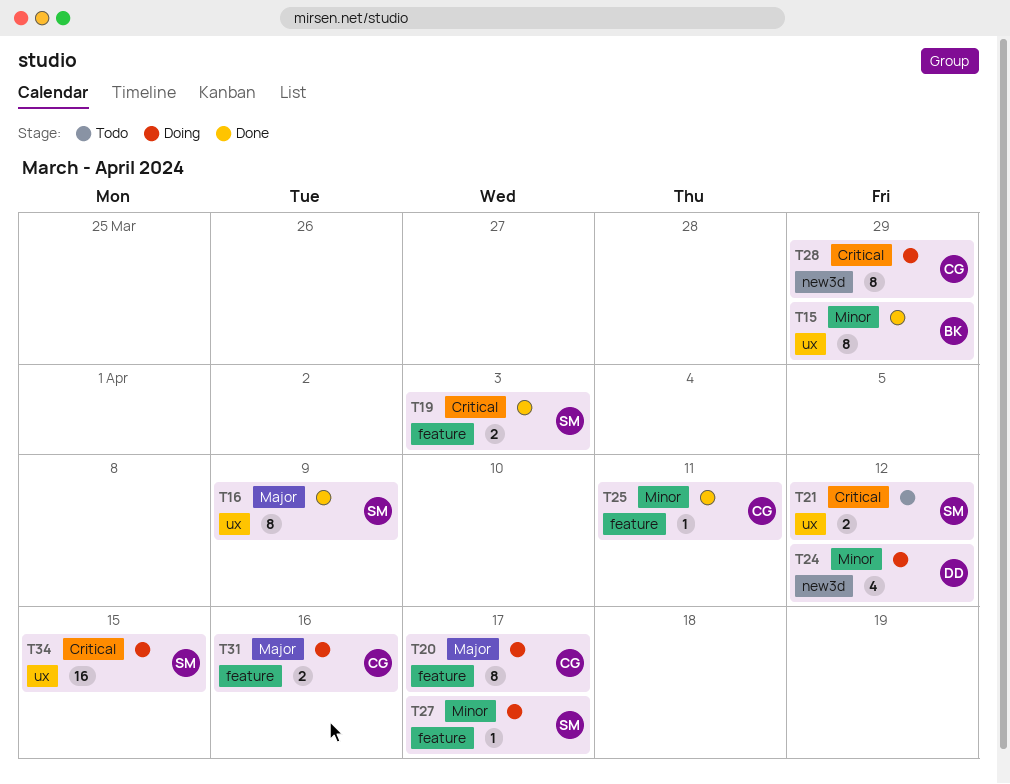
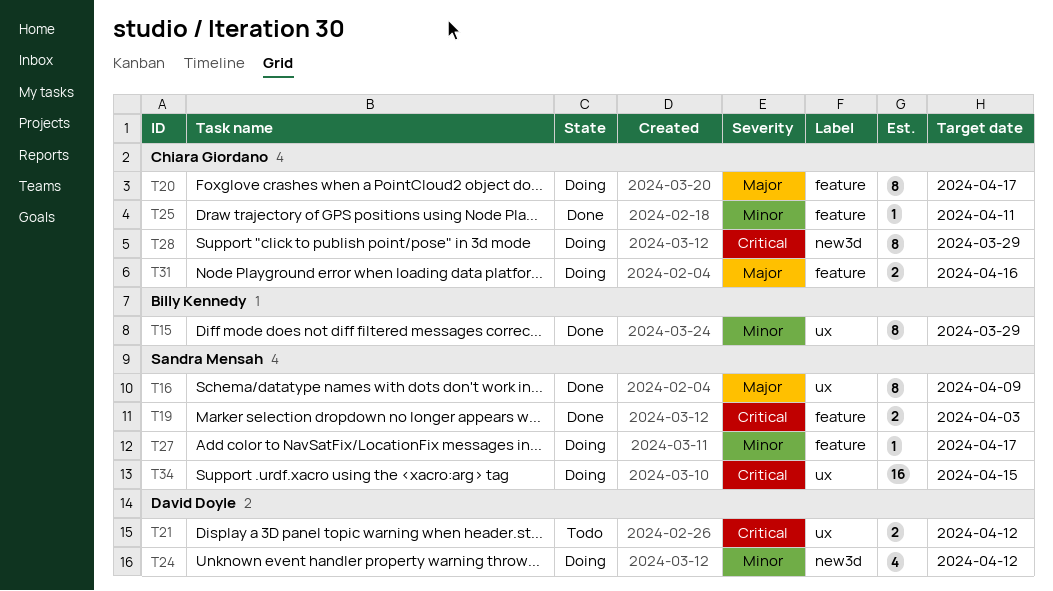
T21, owner: Sandra Mensah -> David Doyle

